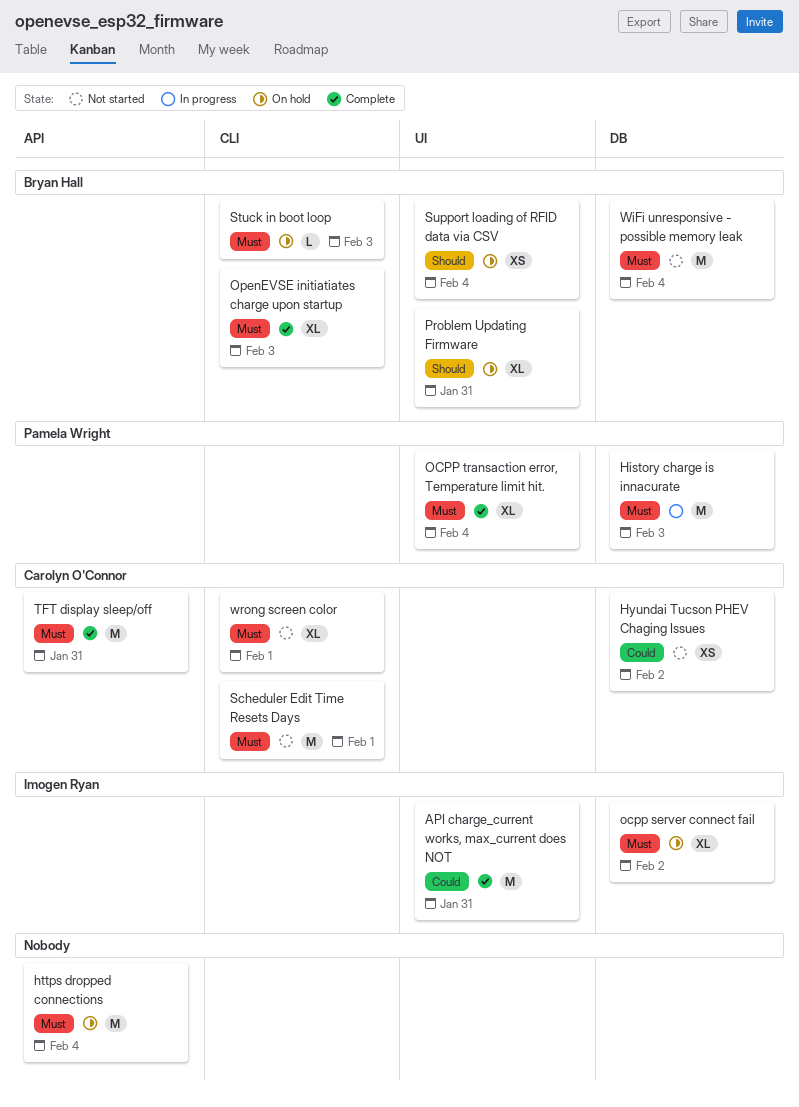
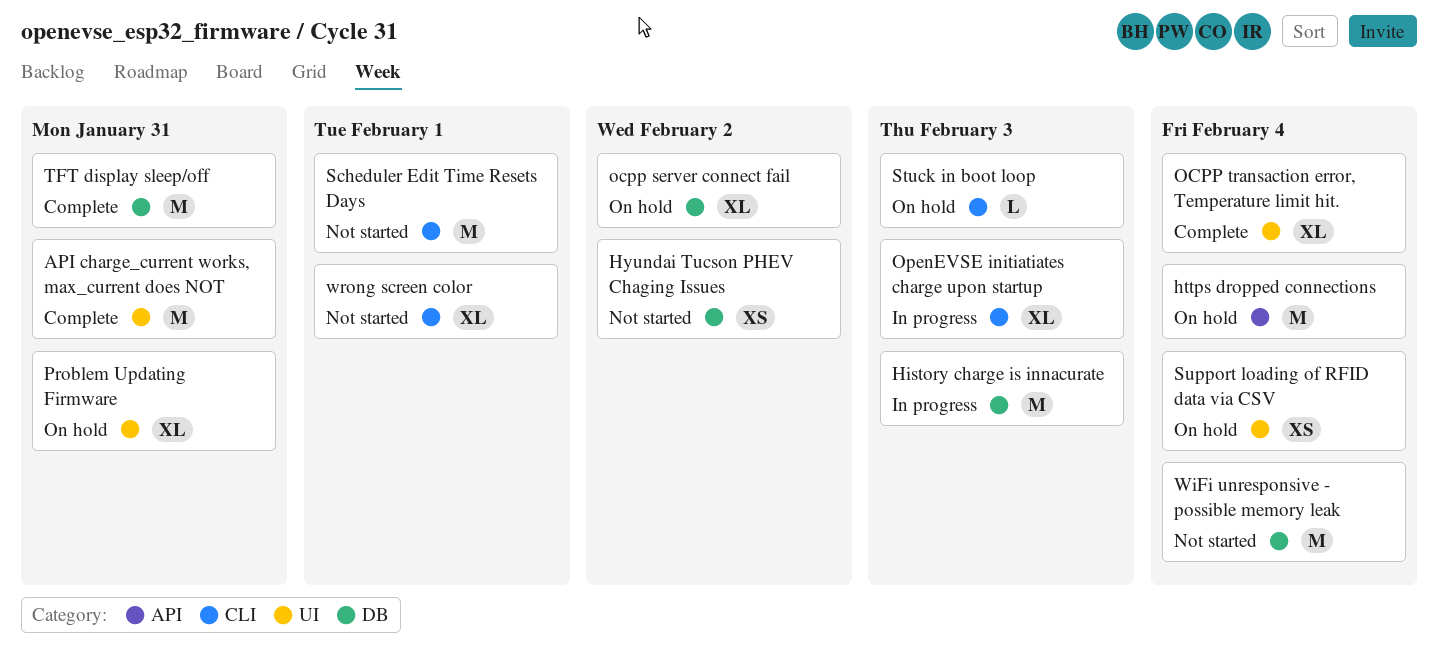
OpenEVSE initiatiates charge upon startup, status: Complete -> In progress
TFT display sleep/off, label: API -> DB

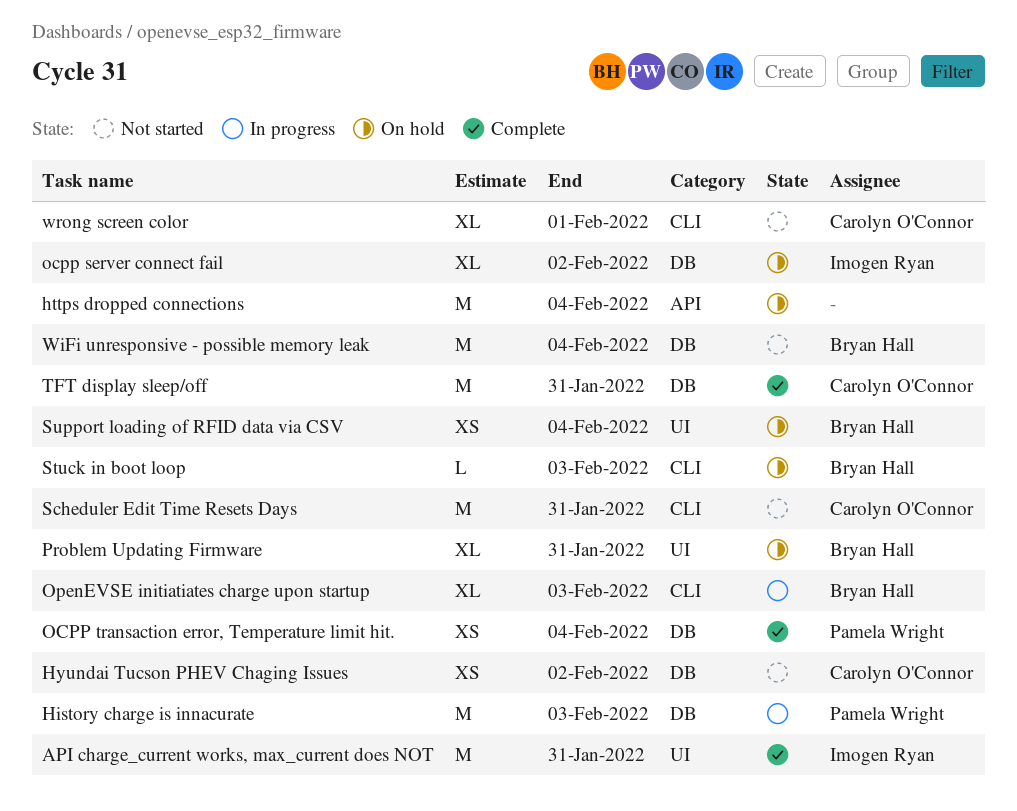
OCPP transaction error, Temperature limit hit., label: UI -> DB
OCPP transaction error, Temperature limit hit., estimate: XL -> XS
Scheduler Edit Time Resets Days, due: Feb 1 -> Jan 31

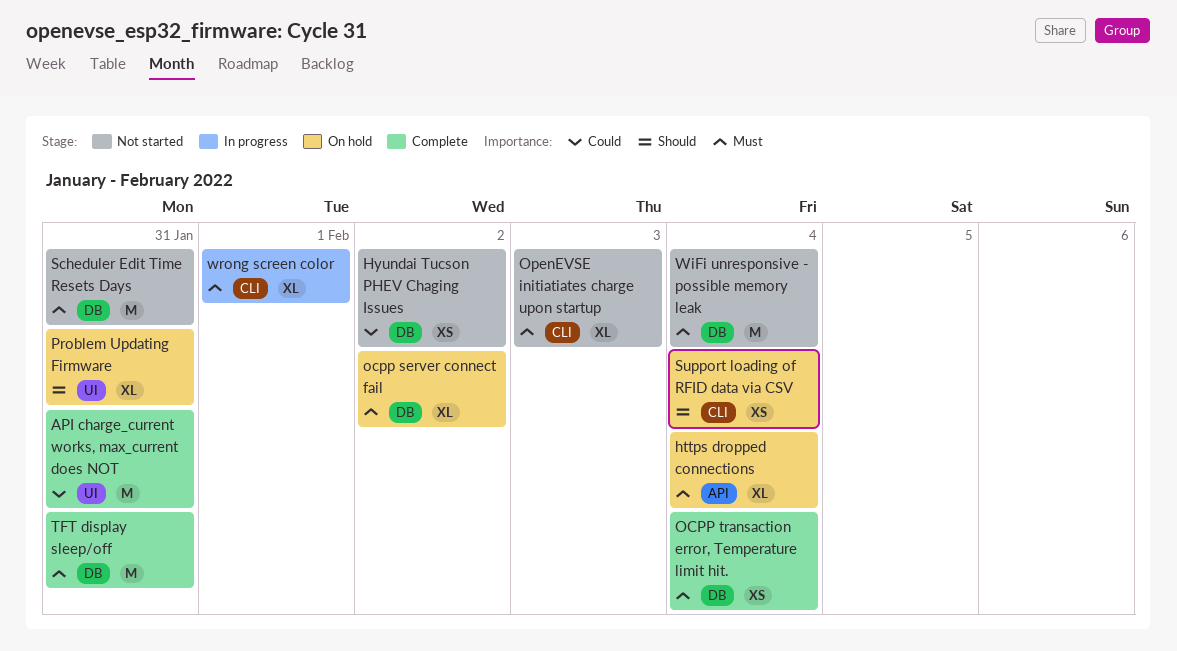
History charge is innacurate: present -> none
https dropped connections, estimate: M -> XL
OpenEVSE initiatiates charge upon startup, status: In progress -> Not started
Scheduler Edit Time Resets Days, label: CLI -> DB
Stuck in boot loop: present -> none
Support loading of RFID data via CSV, label: UI -> CLI
wrong screen color, status: Not started -> In progress

